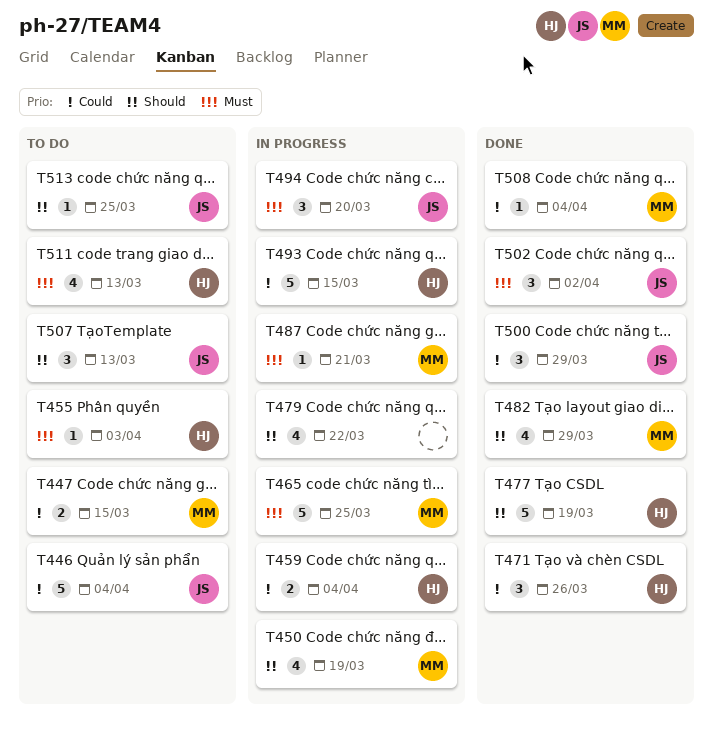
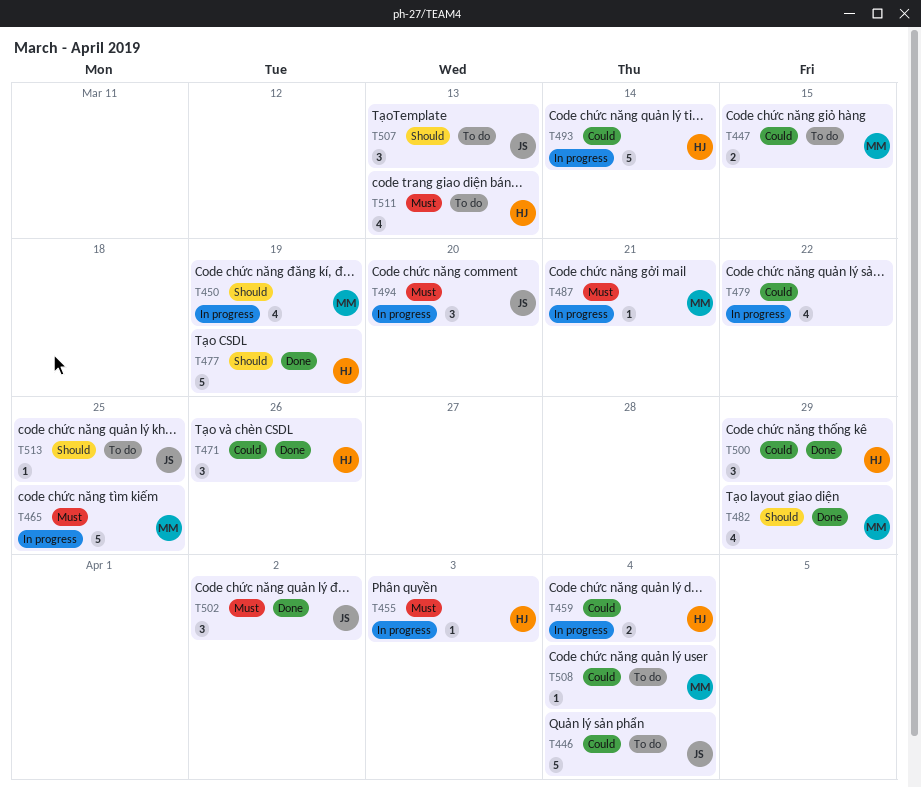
T455, status: To do -> In progress
T479, priority: Should -> Could
T493, due: Mar 15 -> Mar 14
T500, owner: JS -> HJ
T508, status: Done -> To do

